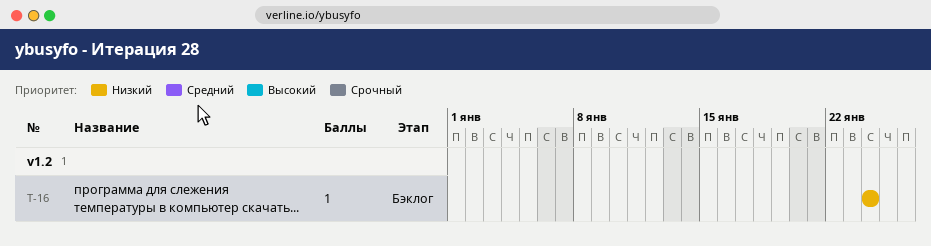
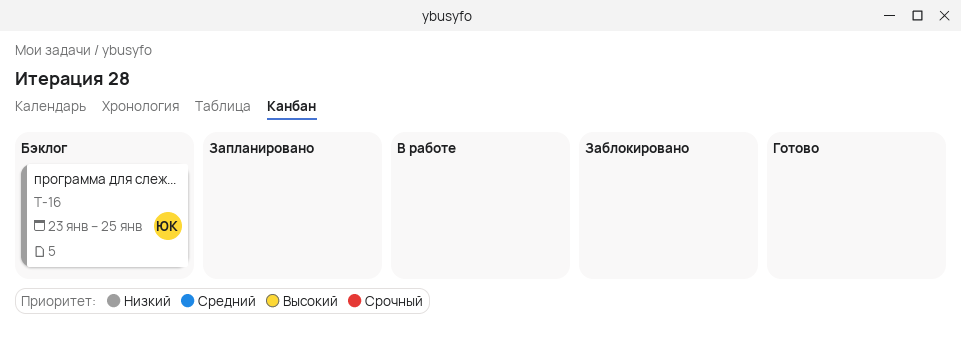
T-16, start: Jan 24 -> Jan 23
T-16, due: Jan 24 -> Jan 25

